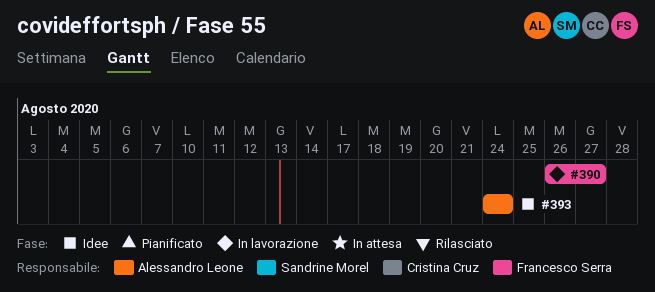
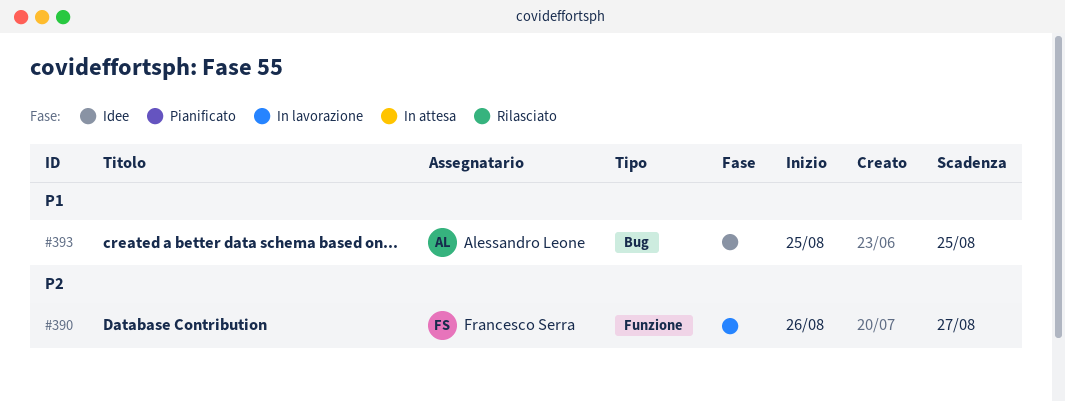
#393, start: Aug 24 -> Aug 25
#393, due: Aug 24 -> Aug 25

